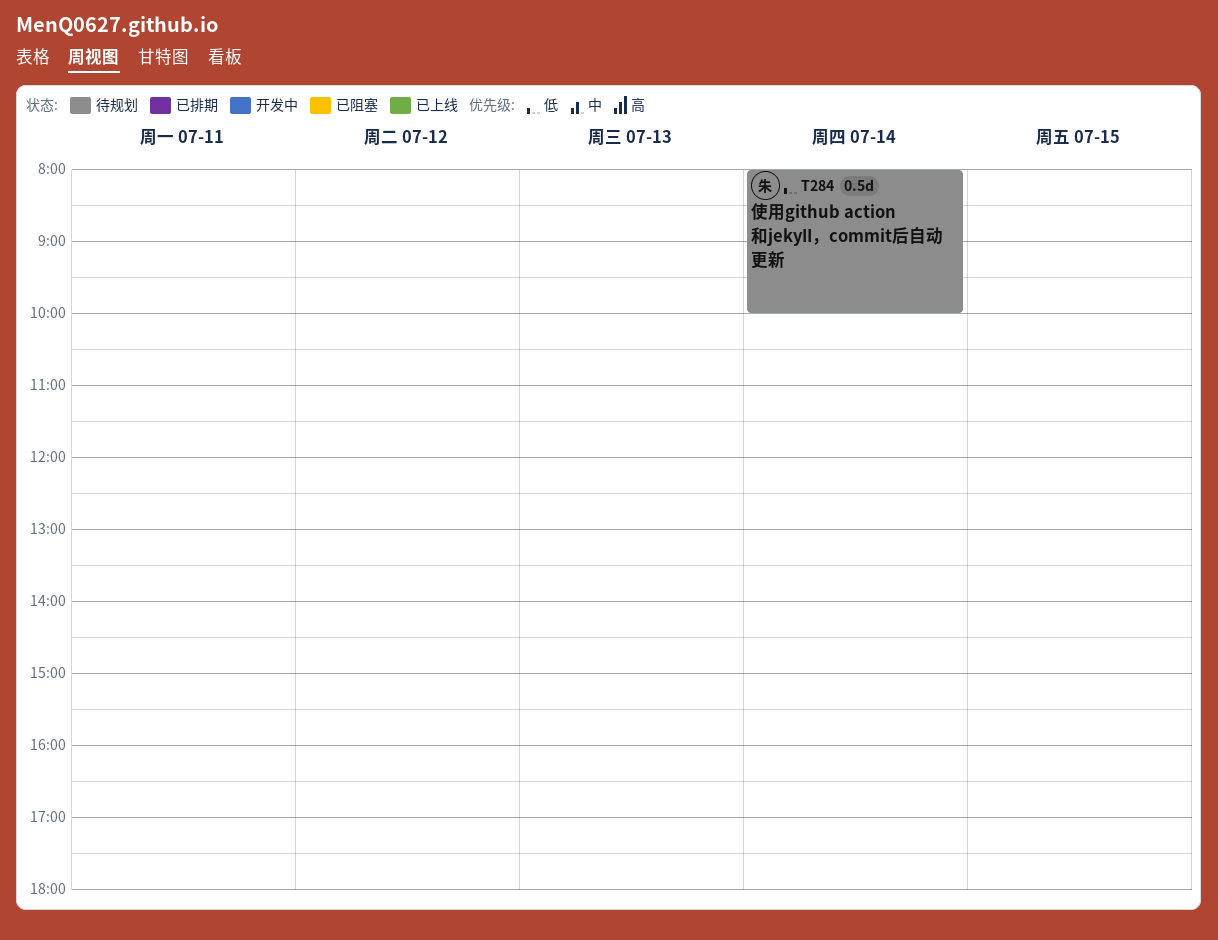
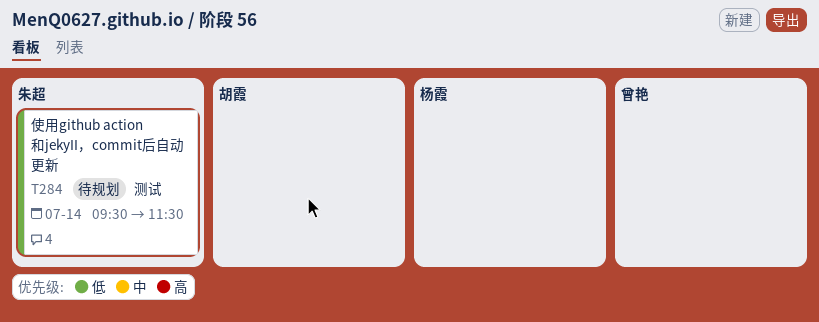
T284, begins: 08:00 -> 09:30
T284, ends: 10:00 -> 11:30

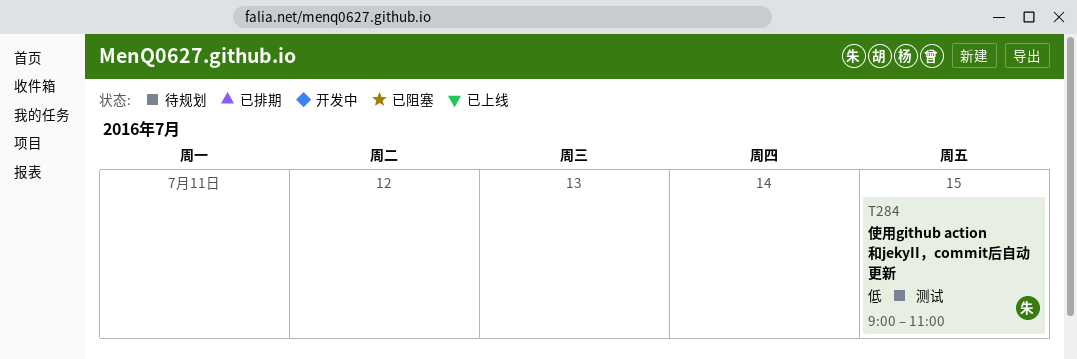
T284, day: Jul 14 -> Jul 15
T284, begins: 09:30 -> 09:00
T284, ends: 11:30 -> 11:00

